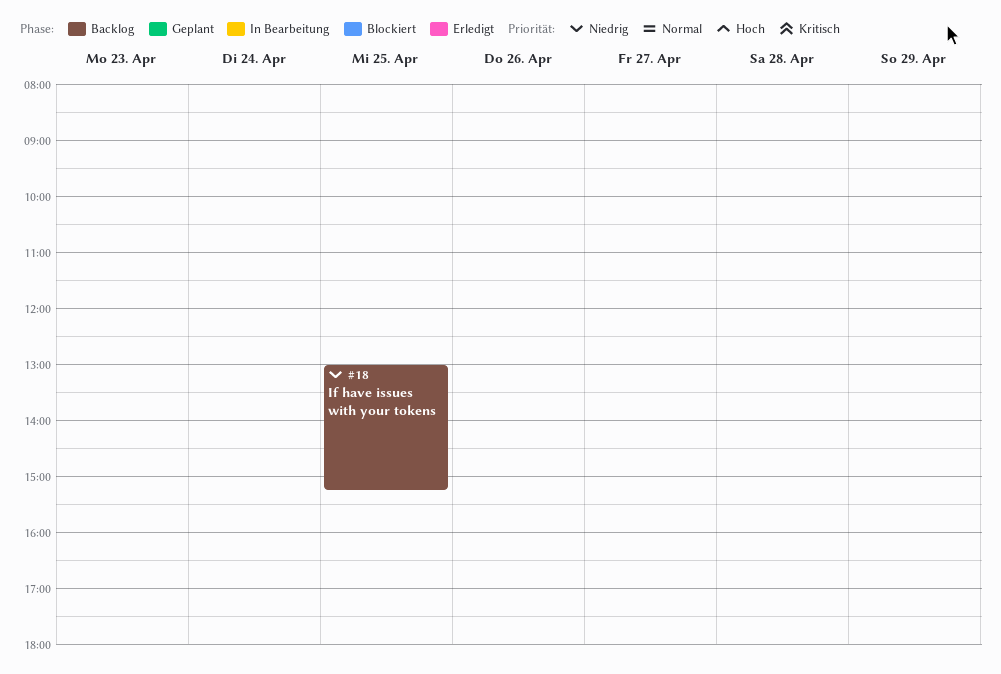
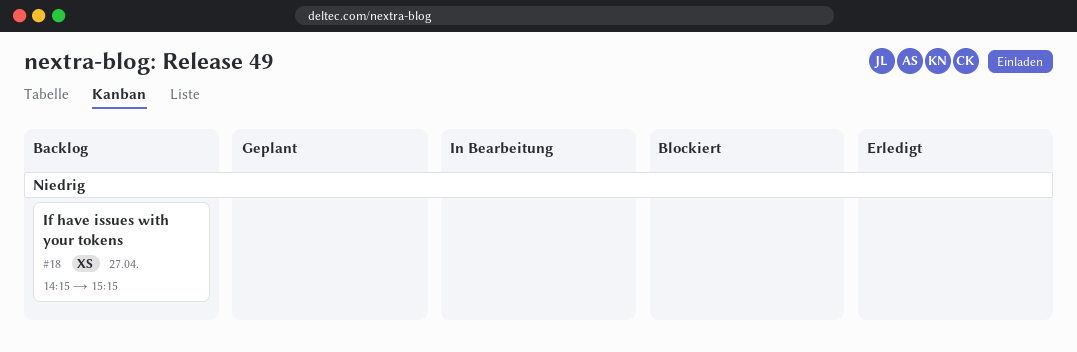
#18, day: Apr 25 -> Apr 27
#18, begins: 13:00 -> 14:15

